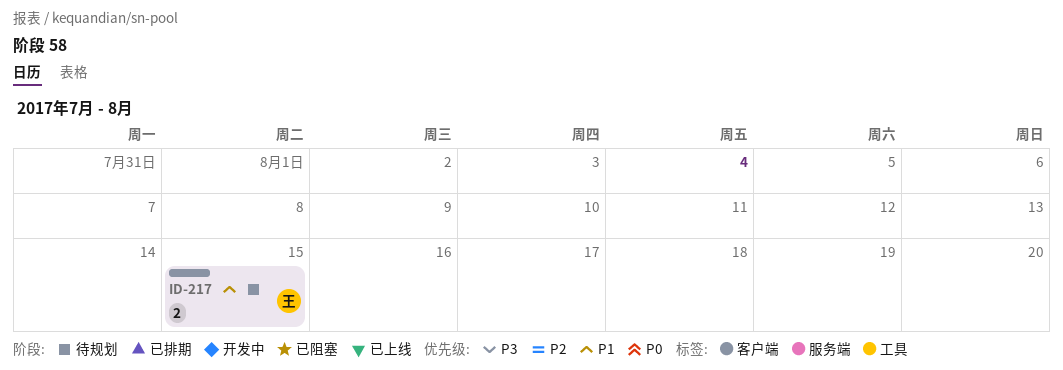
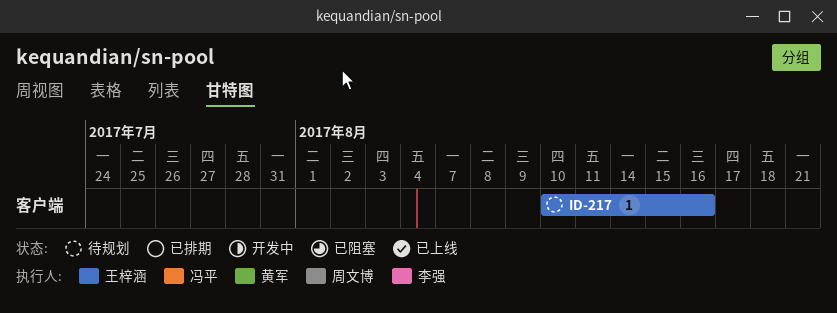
ID-217, estimate: 2 -> 1
ID-217, due: Aug 15 -> Aug 16

